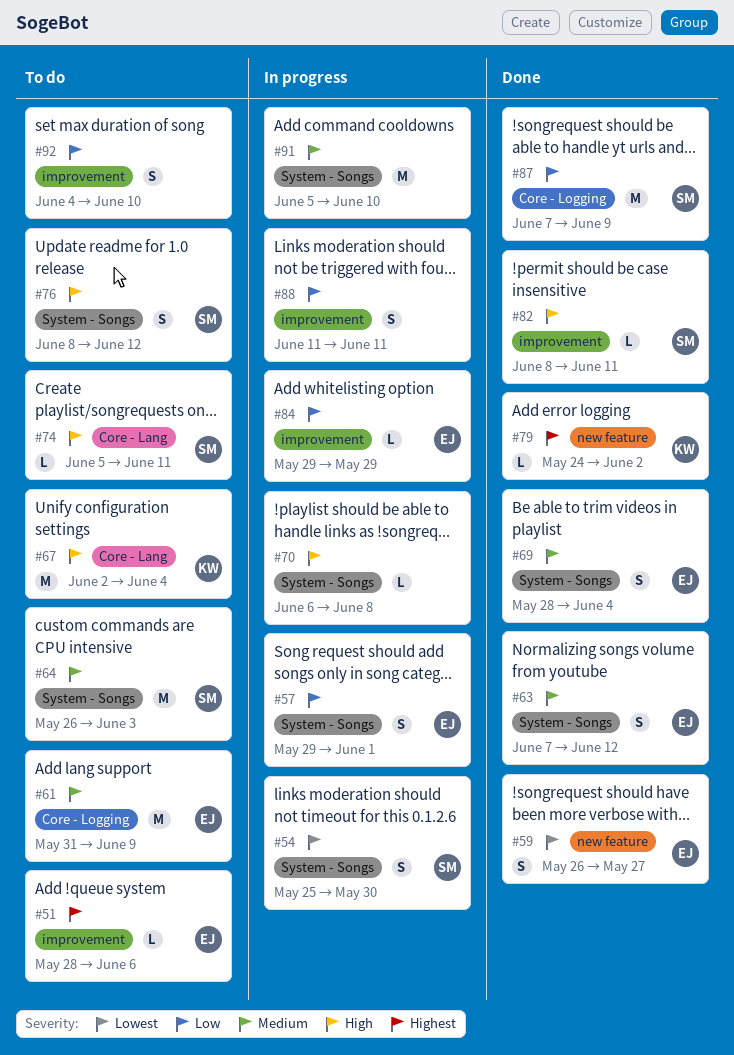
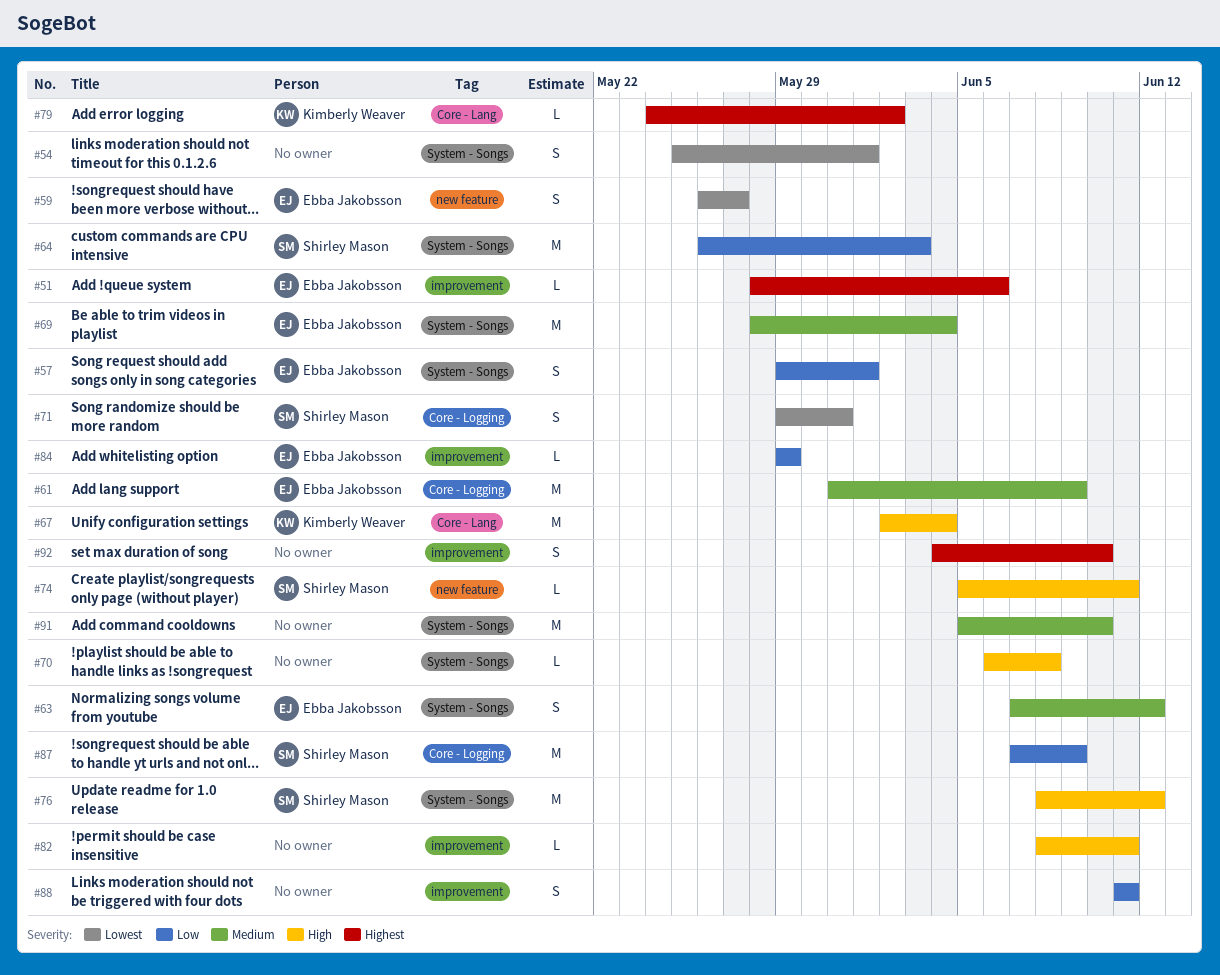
#54, owner: Shirley Mason -> none
#54, due: May 30 -> Jun 1
#64, priority: Medium -> Low
#69, estimate: S -> M
#71: none -> present
#74, label: Core - Lang -> new feature
#76, estimate: S -> M
#79, label: new feature -> Core - Lang
#82, owner: Shirley Mason -> none
#92, priority: Low -> Highest

